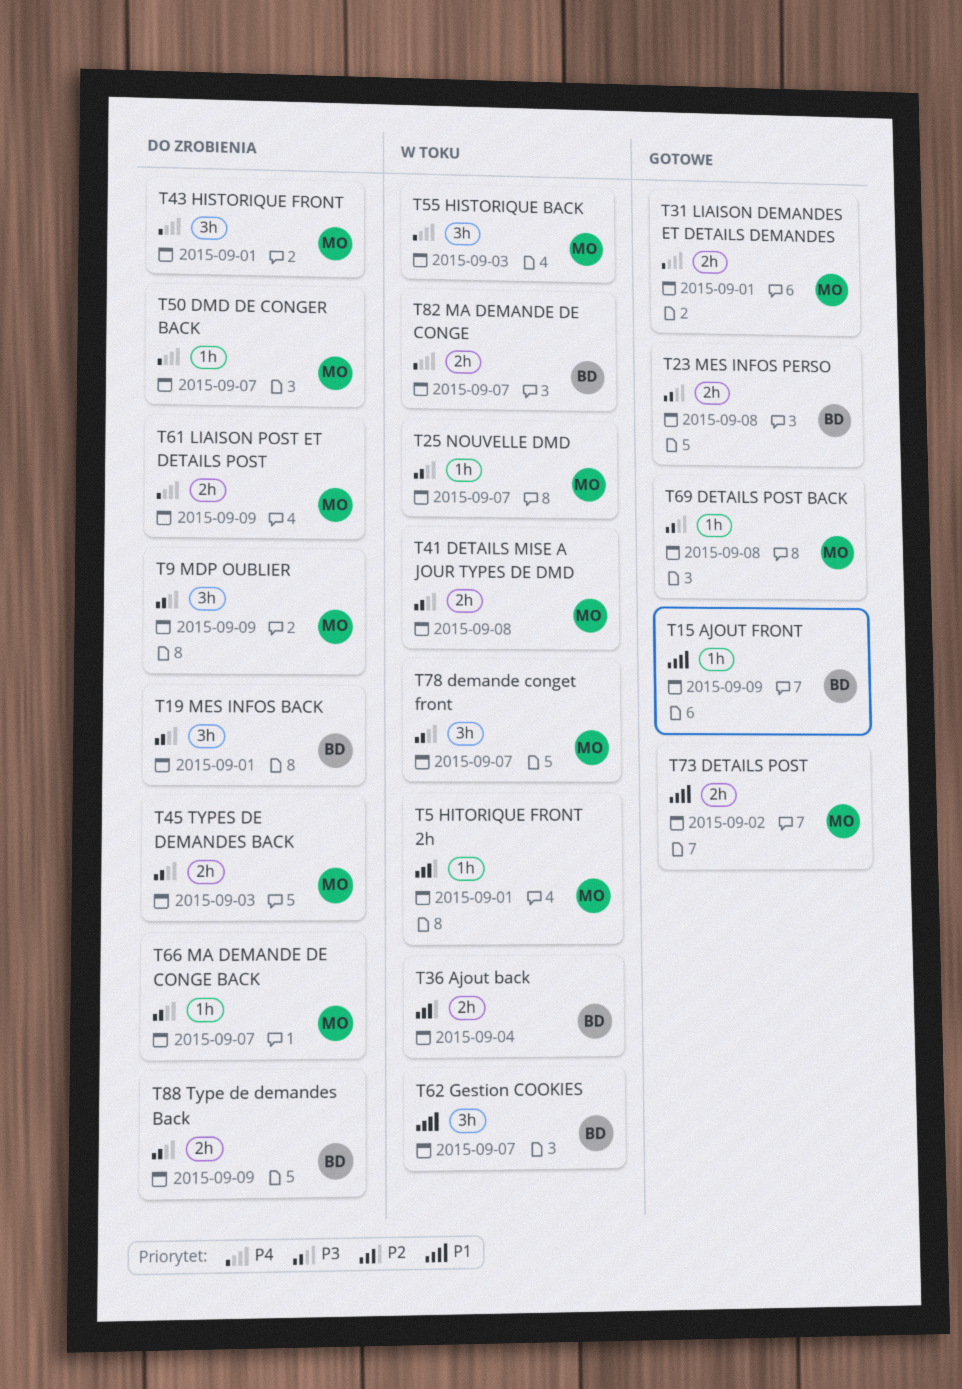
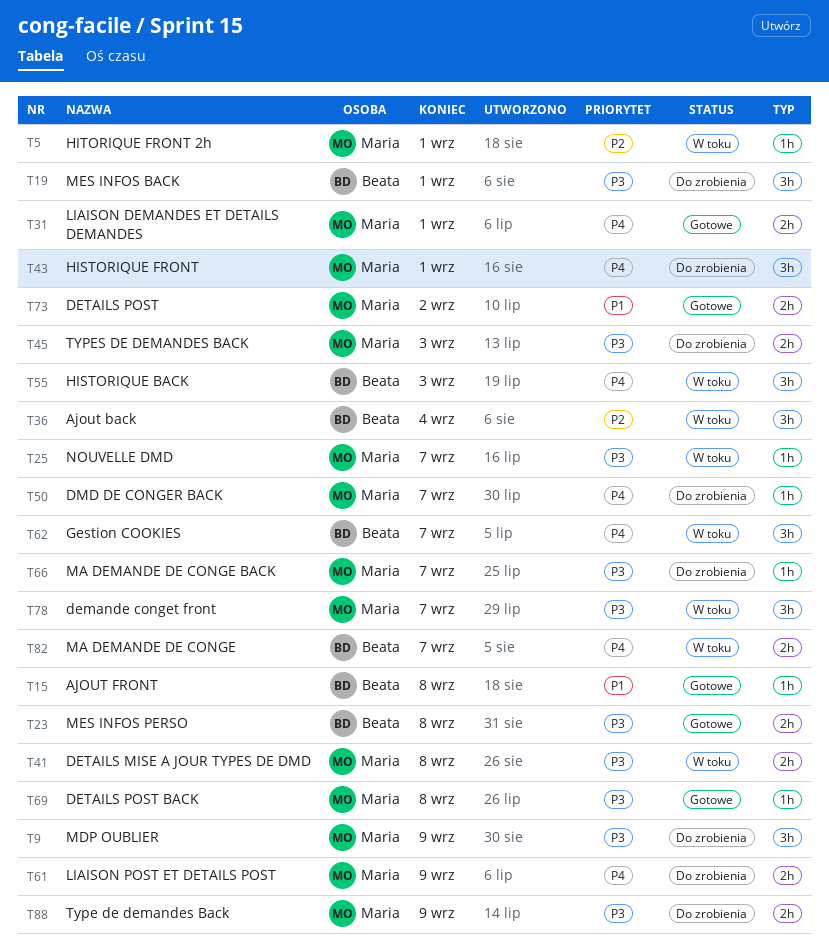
T15, due: Sep 9 -> Sep 8
T36, label: 2h -> 3h
T55, owner: Maria -> Beata
T62, priority: P1 -> P4
T88, owner: Beata -> Maria

